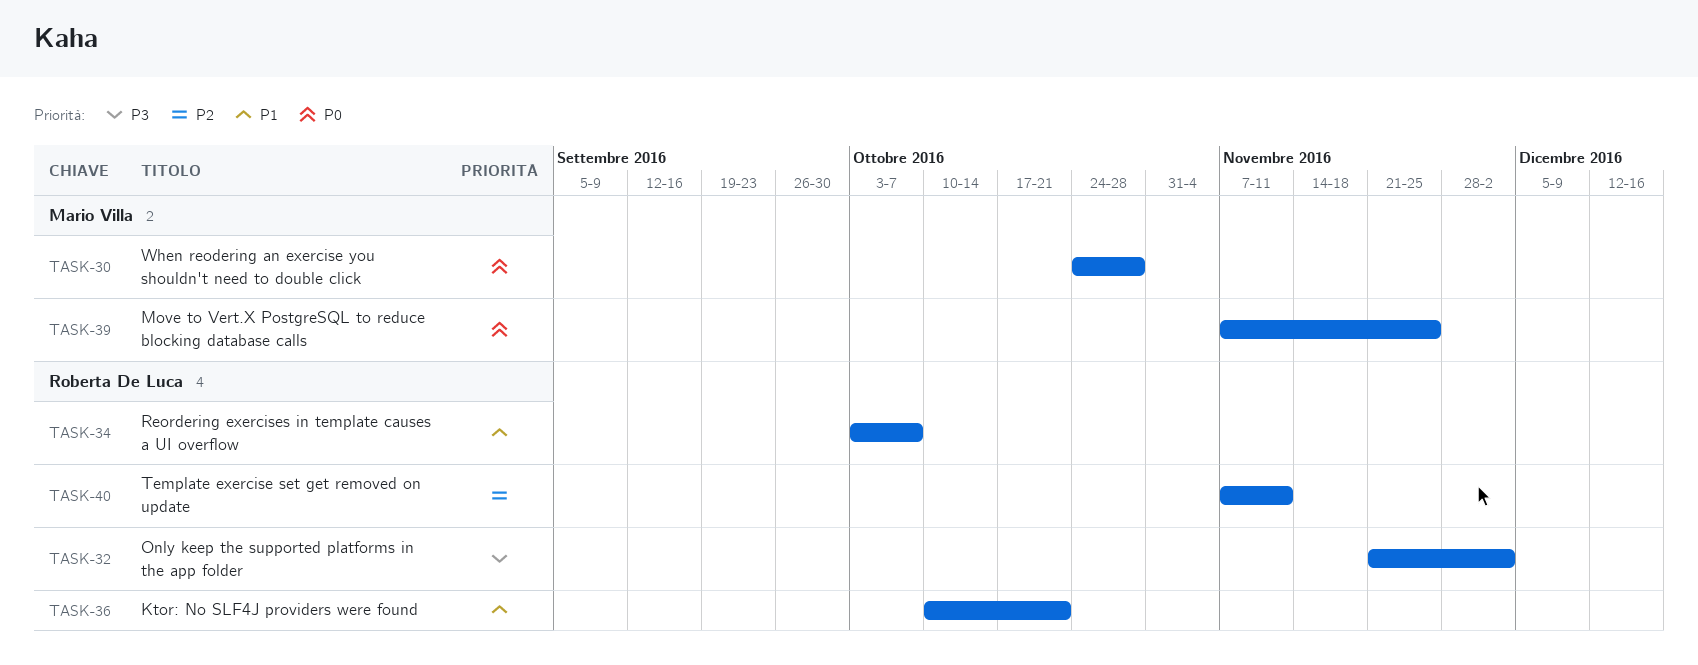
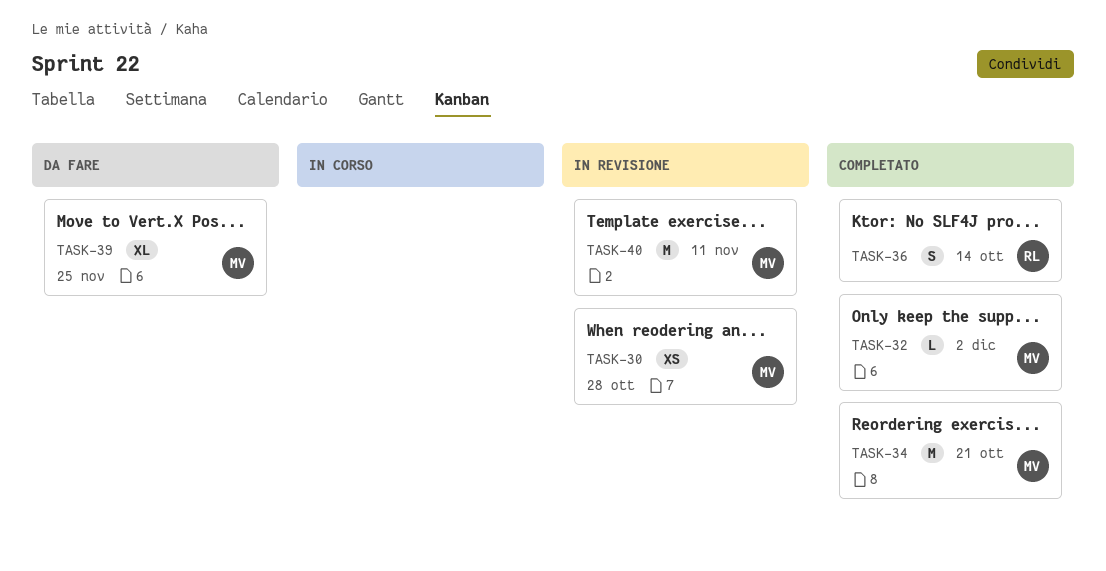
TASK-32, owner: Roberta De Luca -> Mario Villa
TASK-34, owner: Roberta De Luca -> Mario Villa
TASK-34, due: Oct 7 -> Oct 21
TASK-36, due: Oct 21 -> Oct 14
TASK-40, owner: Roberta De Luca -> Mario Villa

